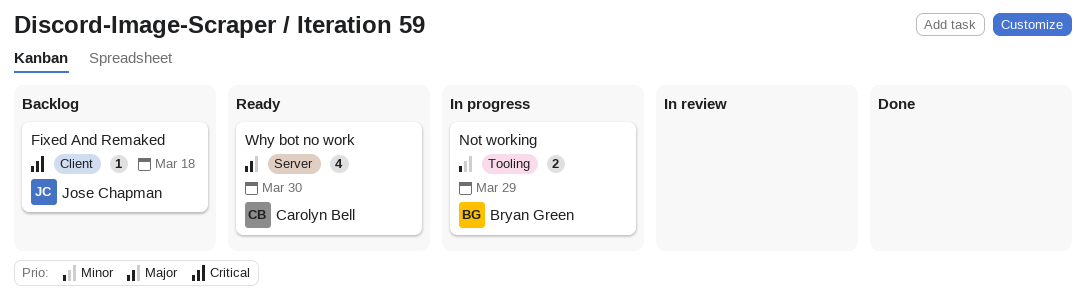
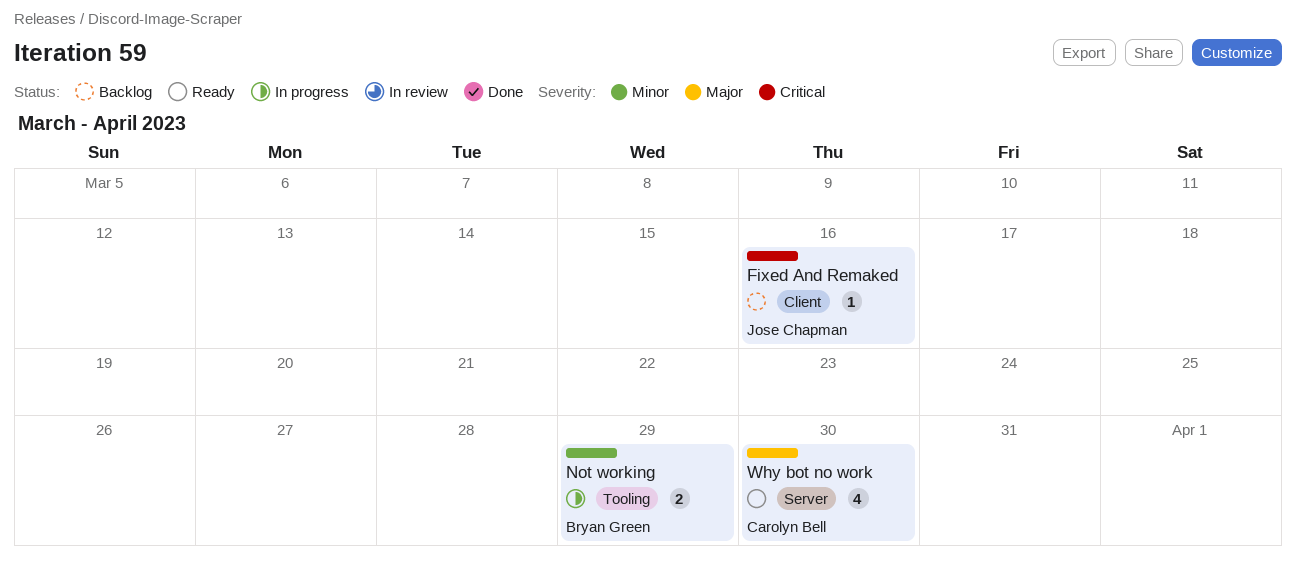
Fixed And Remaked, due: Mar 18 -> Mar 16

